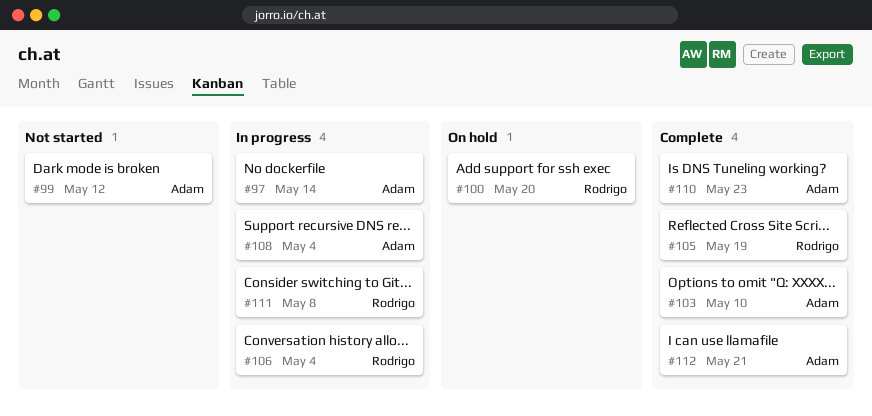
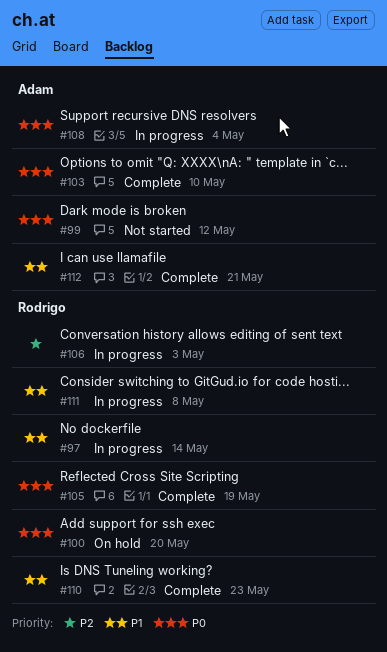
#97, owner: Adam -> Rodrigo
#106, due: May 4 -> May 3
#110, owner: Adam -> Rodrigo

